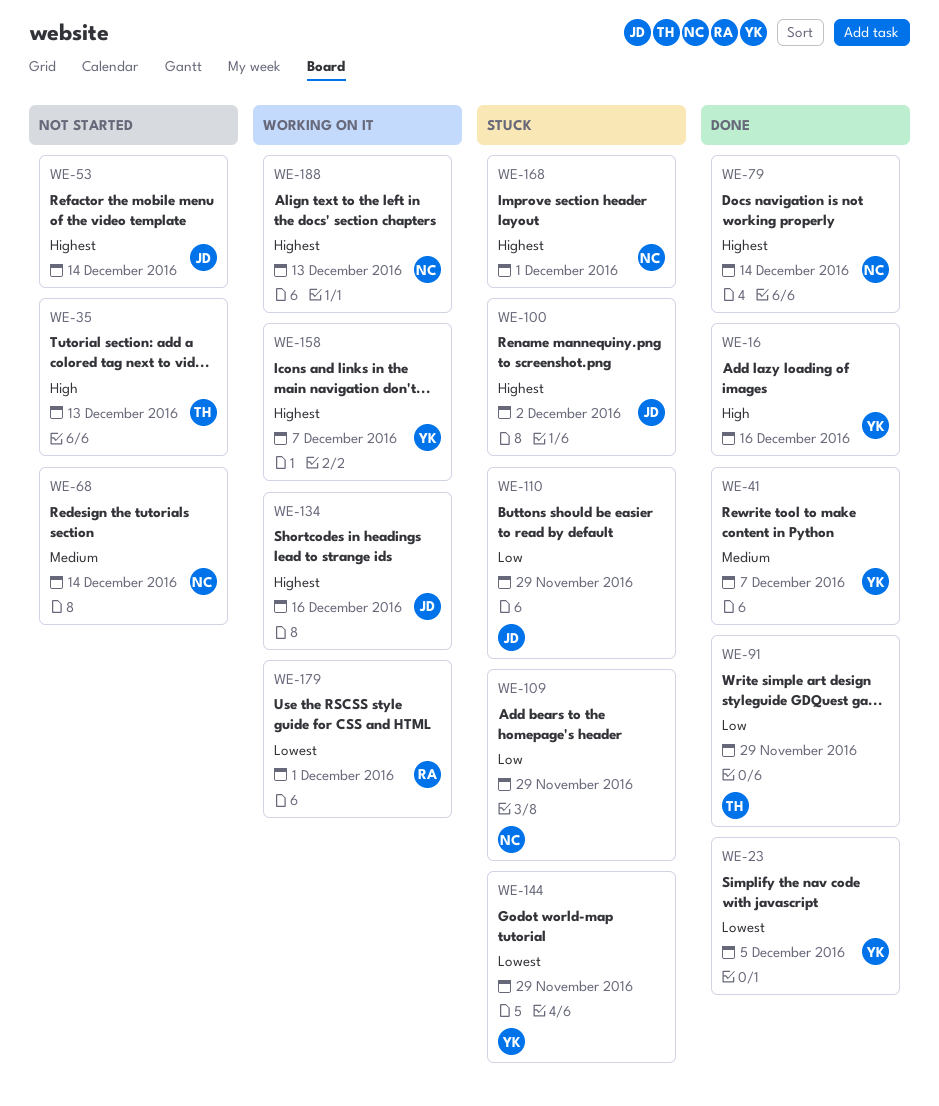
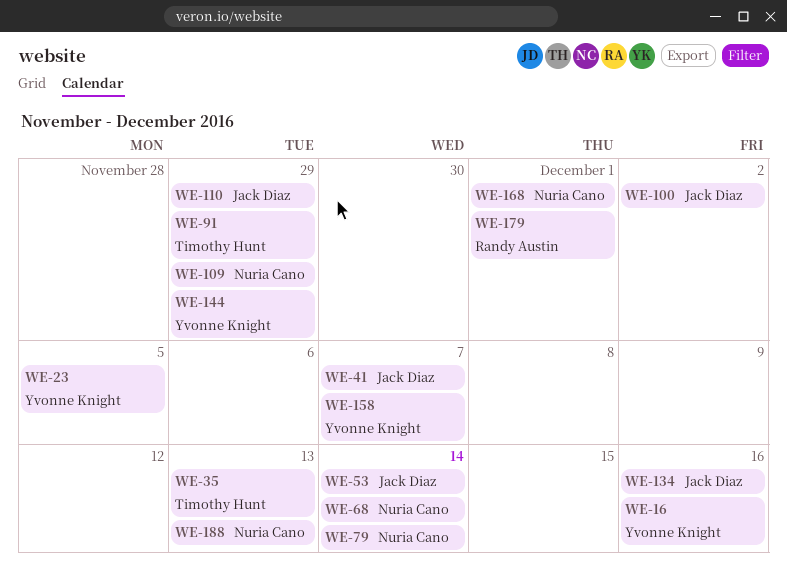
WE-41, owner: Yvonne Knight -> Jack Diaz

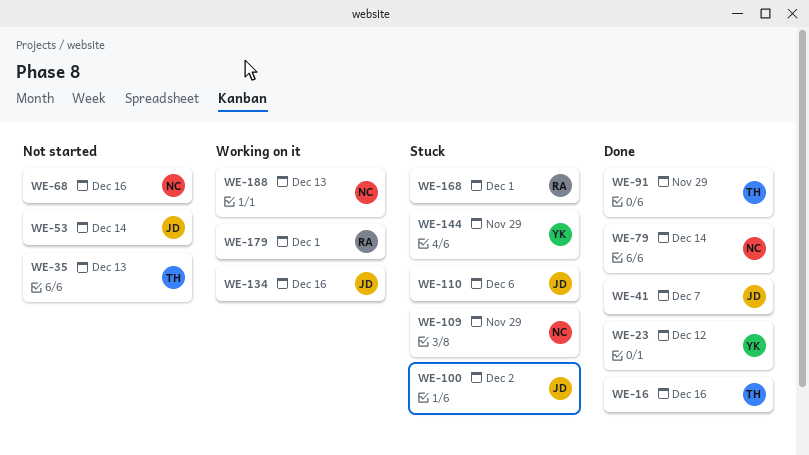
WE-16, owner: Yvonne Knight -> Timothy Hunt
WE-23, due: Dec 5 -> Dec 12
WE-68, due: Dec 14 -> Dec 16
WE-110, due: Nov 29 -> Dec 6
WE-158: present -> none
WE-168, owner: Nuria Cano -> Randy Austin

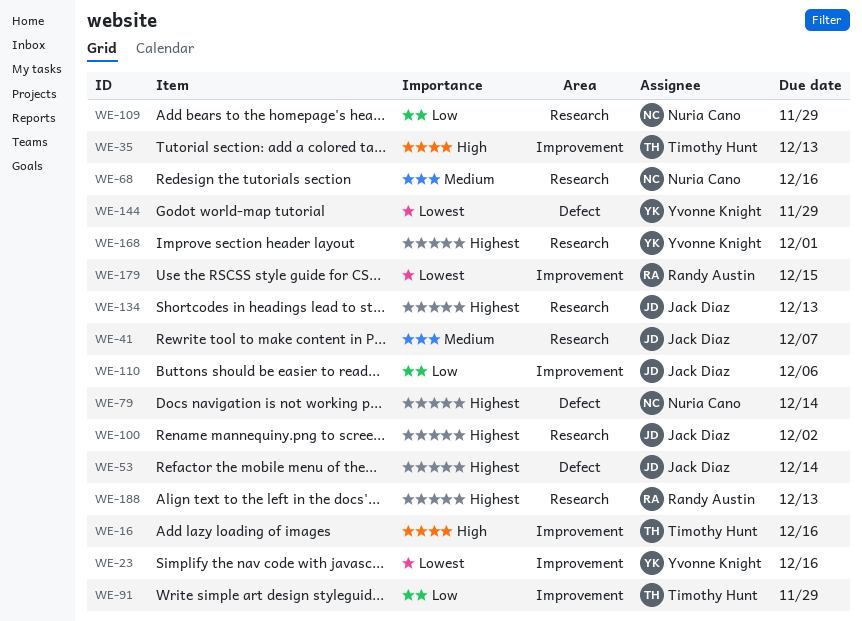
WE-23, due: Dec 12 -> Dec 16
WE-134, due: Dec 16 -> Dec 13
WE-168, owner: Randy Austin -> Yvonne Knight
WE-179, due: Dec 1 -> Dec 15
WE-188, owner: Nuria Cano -> Randy Austin

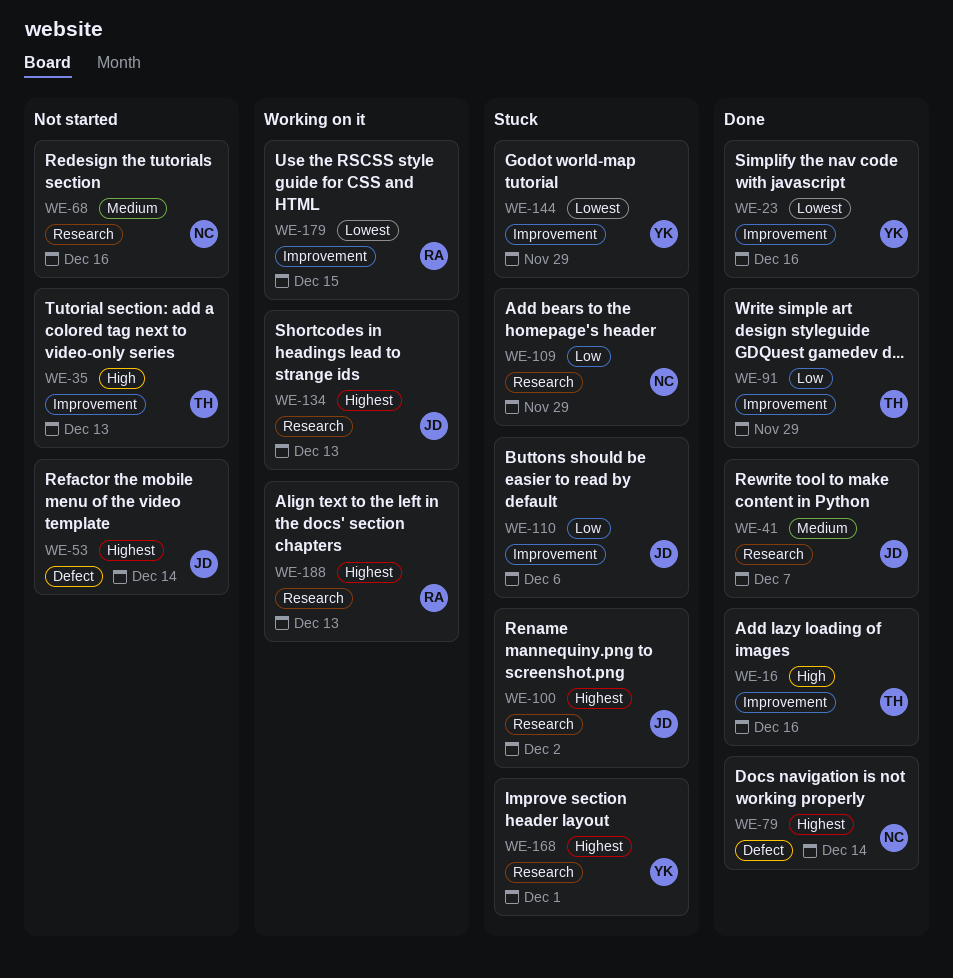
WE-144, label: Defect -> Improvement

